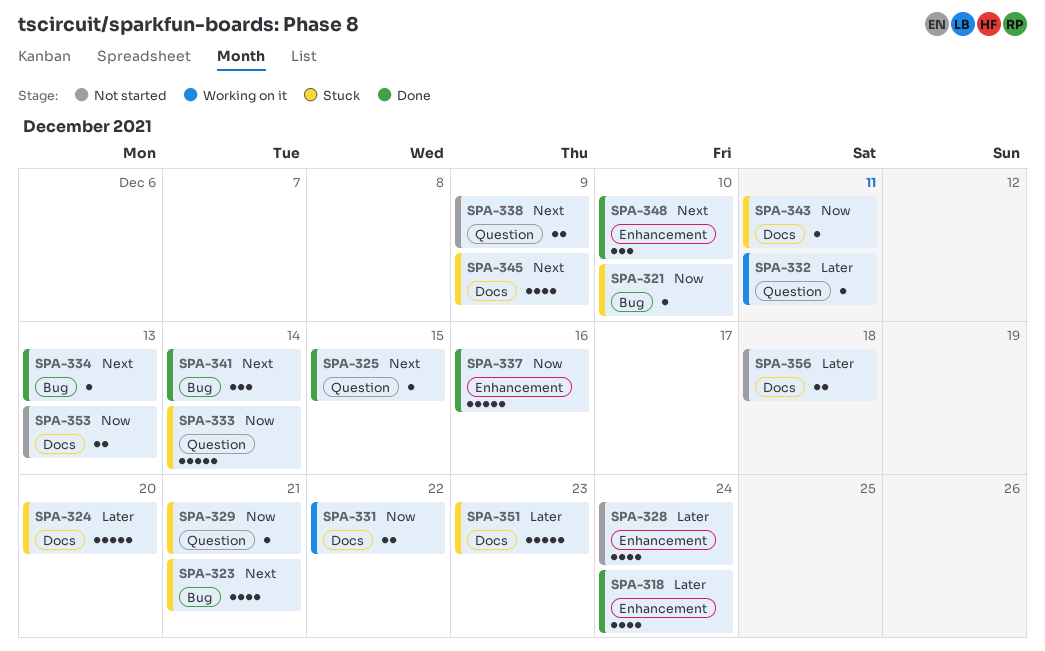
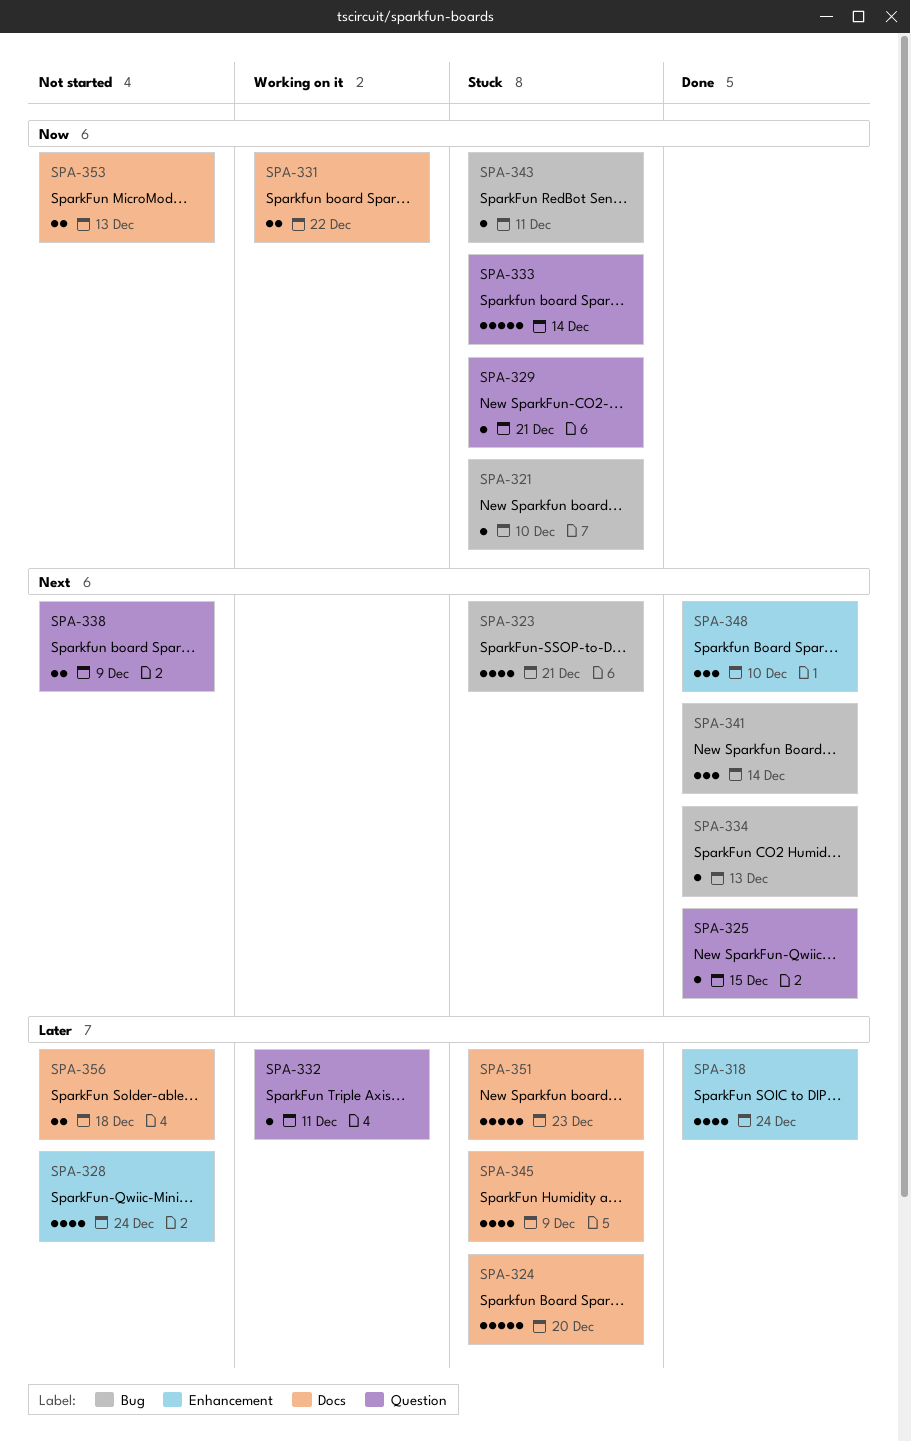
SPA-337: present -> none
SPA-343, label: Docs -> Bug
SPA-345, priority: Next -> Later

